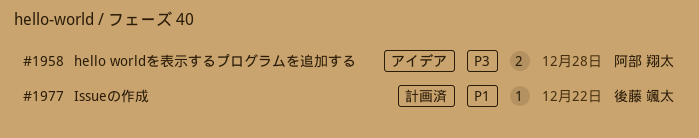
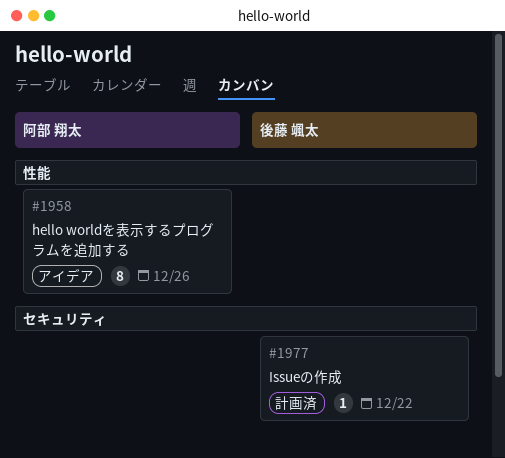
#1958, estimate: 2 -> 8
#1958, due: Dec 28 -> Dec 26

